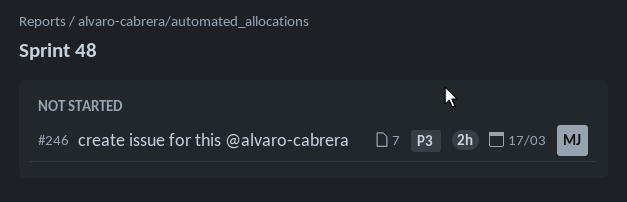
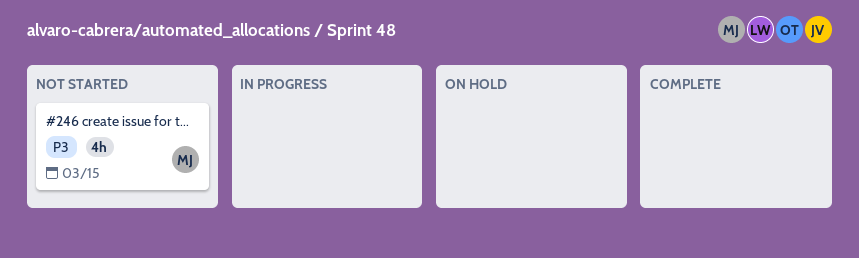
#246, estimate: 2h -> 4h
#246, due: Mar 17 -> Mar 15

